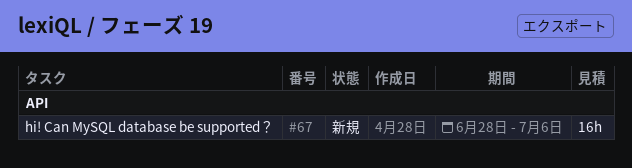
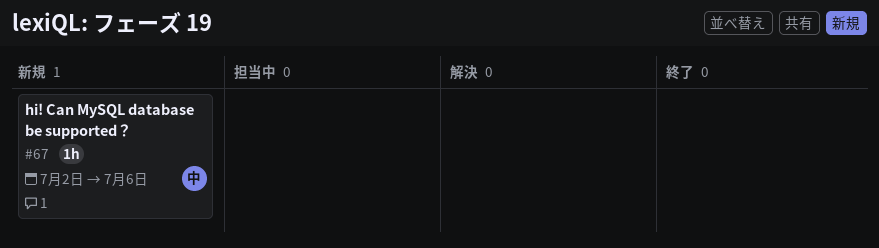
#67, estimate: 16h -> 1h
#67, start: Jun 28 -> Jul 2

